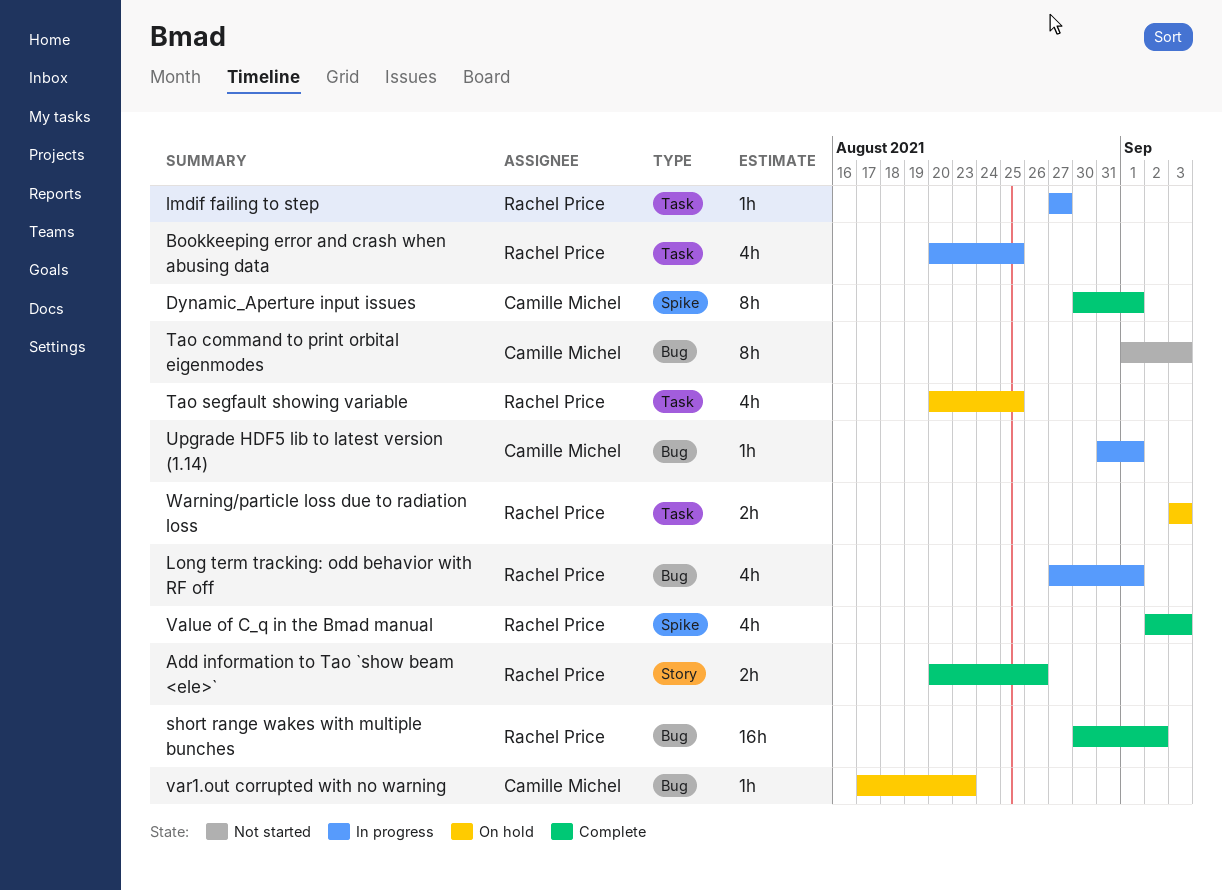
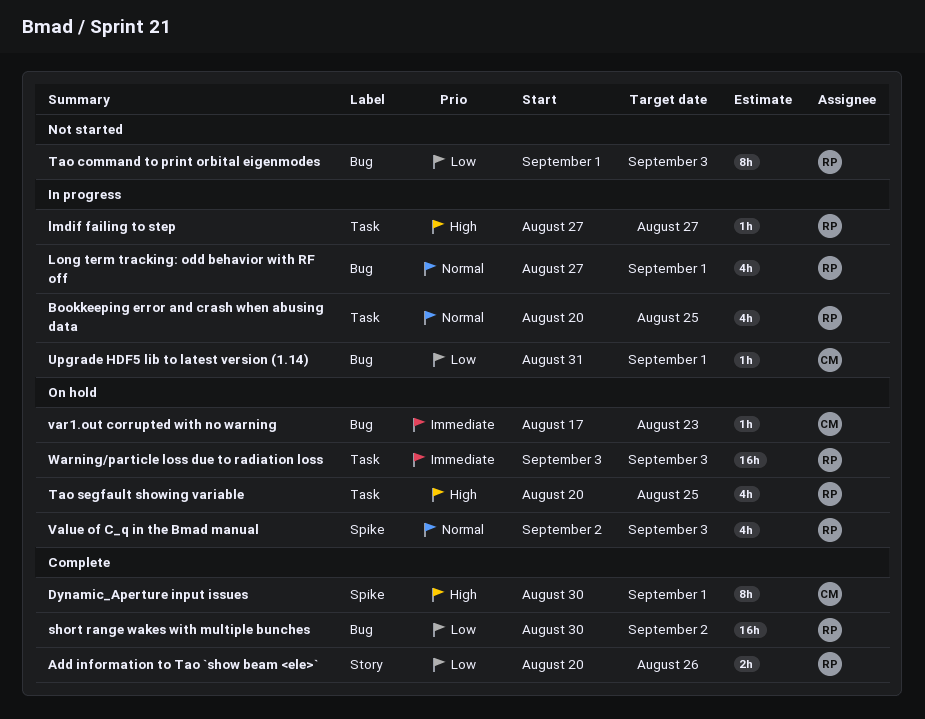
Tao command to print orbital eigenmodes, owner: Camille Michel -> Rachel Price
Value of C_q in the Bmad manual, status: Complete -> On hold
Warning/particle loss due to radiation loss, estimate: 2h -> 16h

